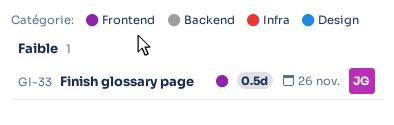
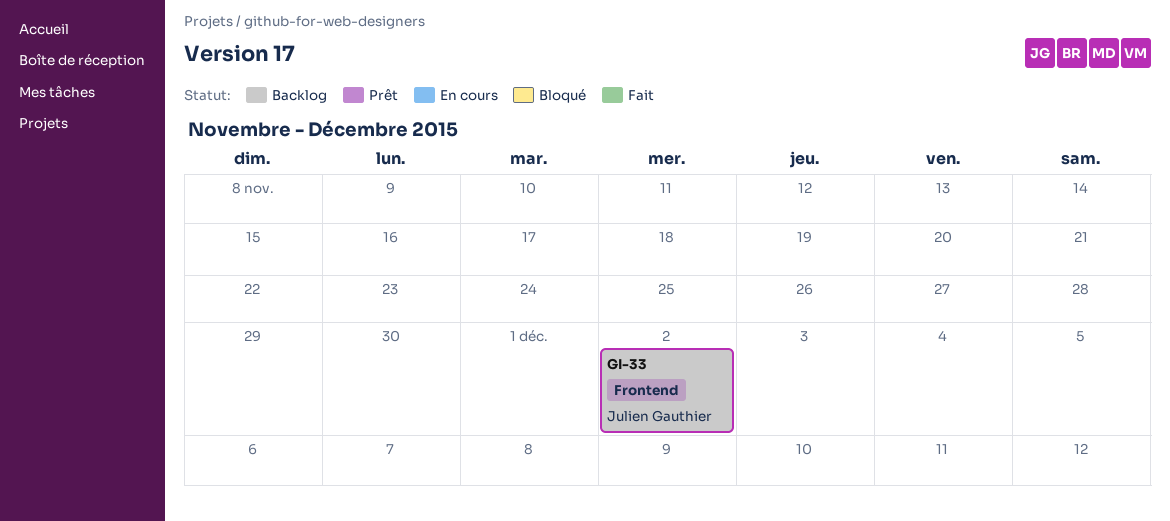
GI-33, due: Nov 26 -> Dec 2

